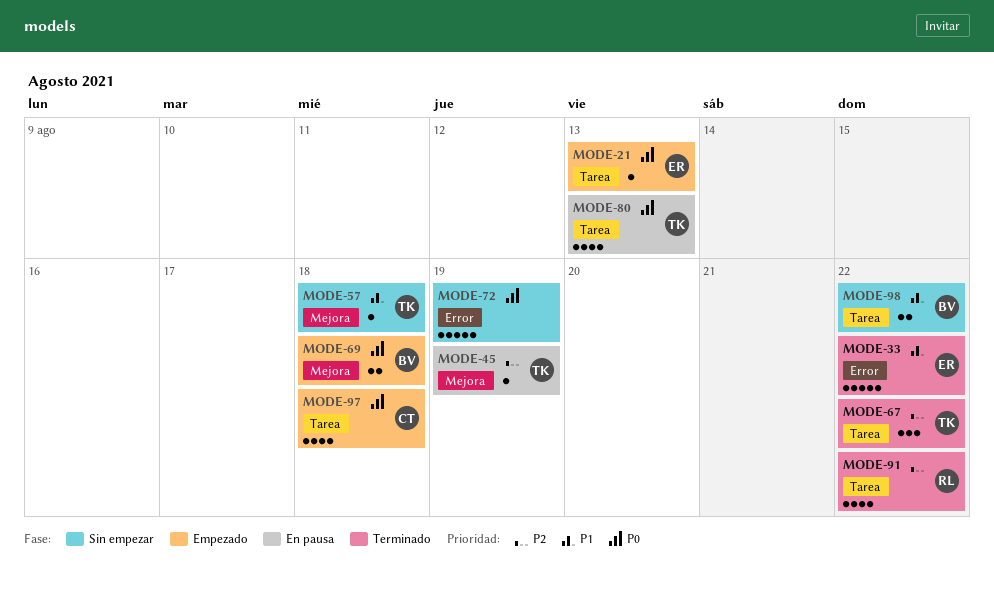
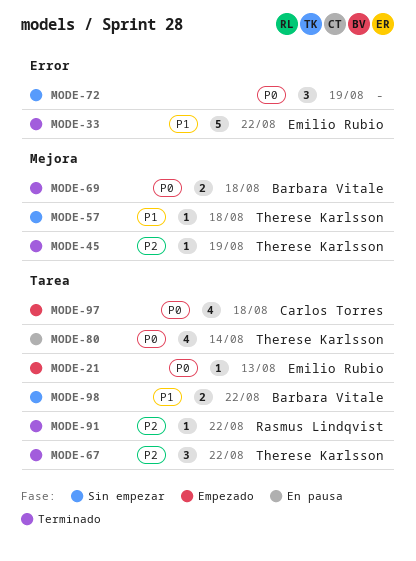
MODE-45, status: En pausa -> Terminado
MODE-69, status: Empezado -> Terminado
MODE-72, estimate: 5 -> 3
MODE-80, due: Aug 13 -> Aug 14
MODE-91, estimate: 4 -> 1

